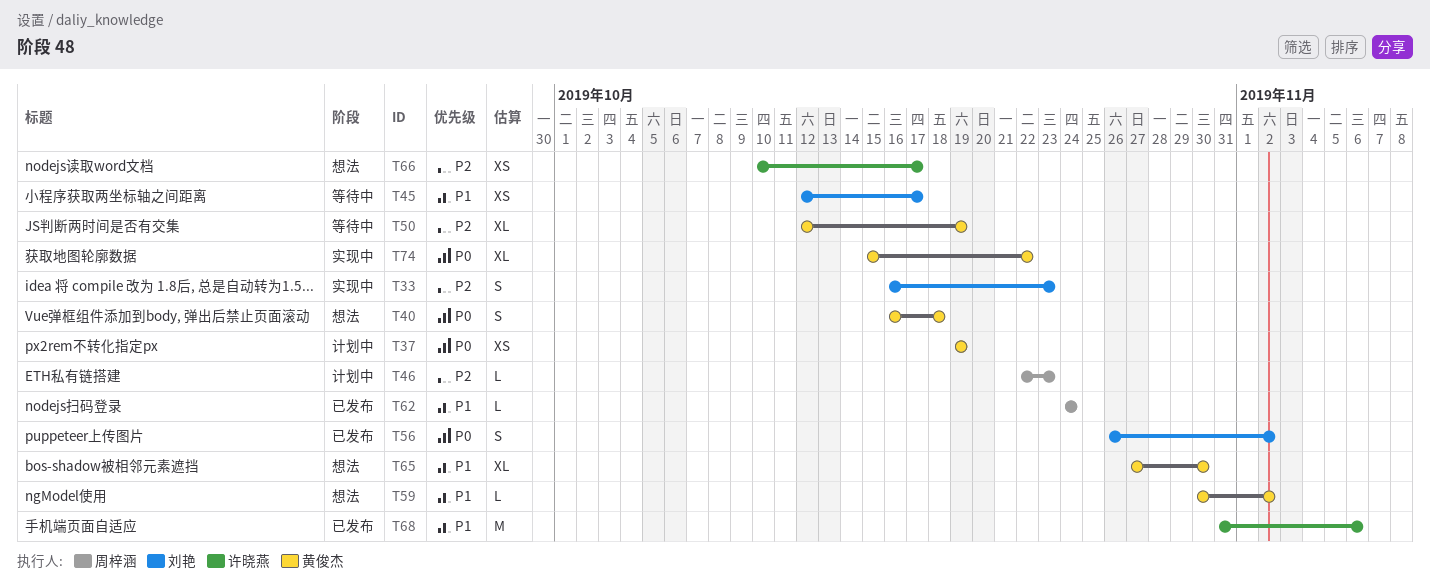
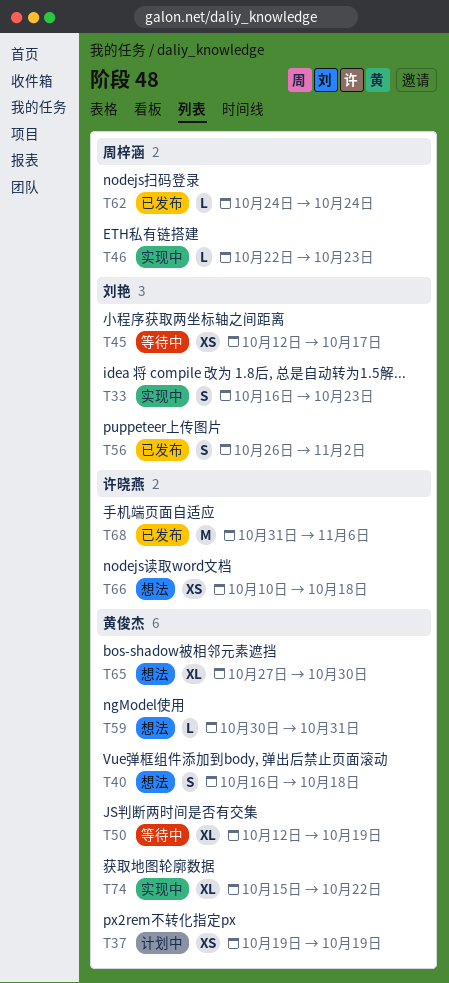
T46, status: 计划中 -> 实现中
T59, due: Nov 2 -> Oct 31
T66, due: Oct 17 -> Oct 18

